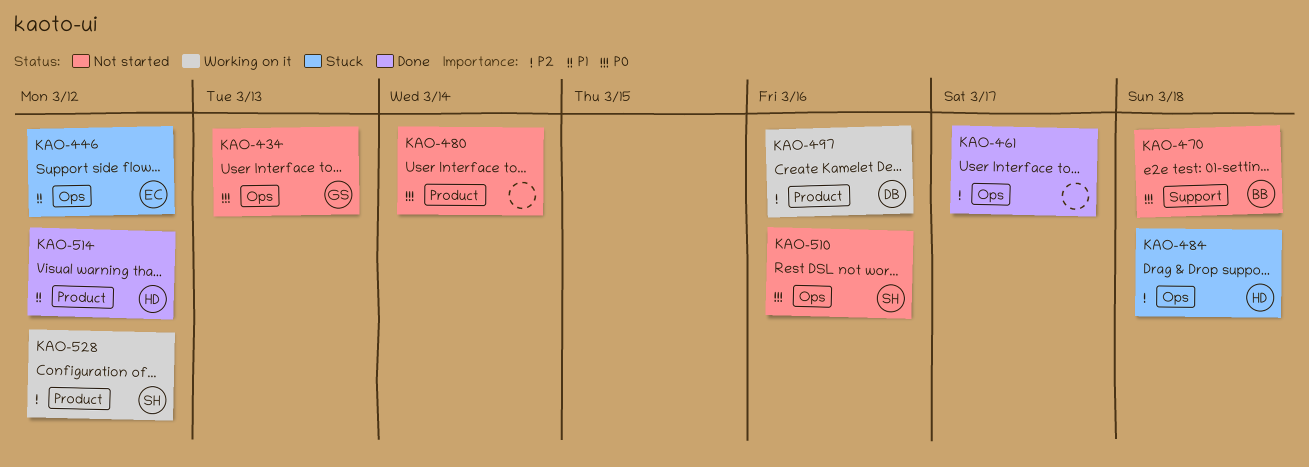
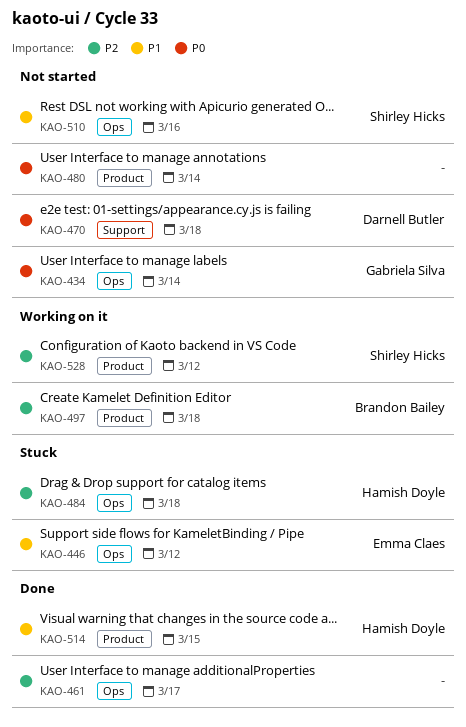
KAO-434, due: Mar 13 -> Mar 14
KAO-470, owner: Brandon Bailey -> Darnell Butler
KAO-497, owner: Darnell Butler -> Brandon Bailey
KAO-497, due: Mar 16 -> Mar 18
KAO-510, priority: P0 -> P1
KAO-514, due: Mar 12 -> Mar 15

